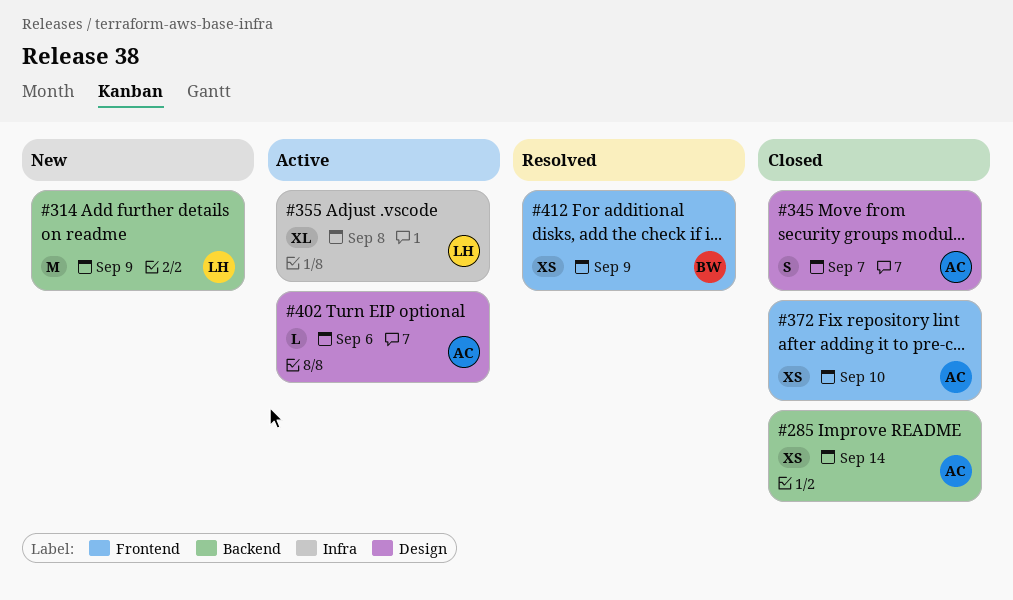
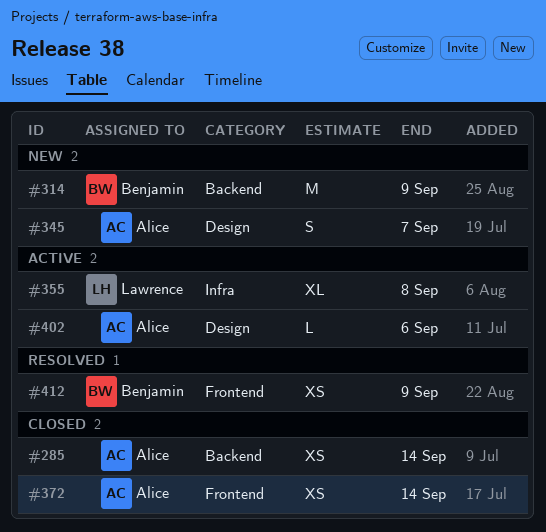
#314, owner: Lawrence -> Benjamin
#345, status: Closed -> New
#372, due: Sep 10 -> Sep 14

